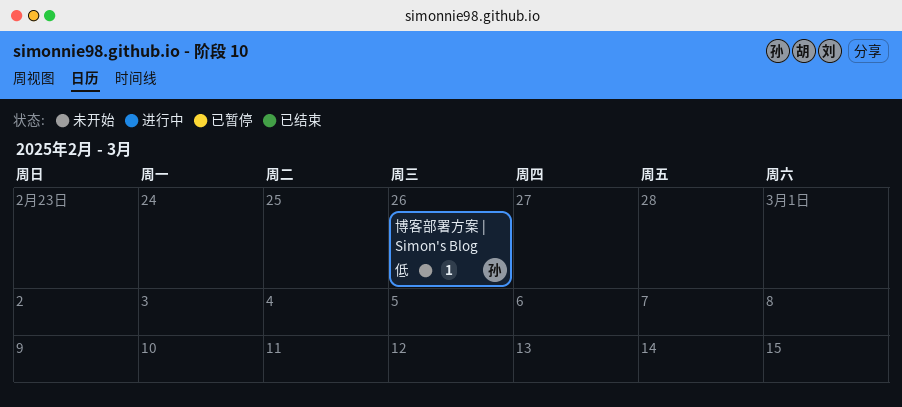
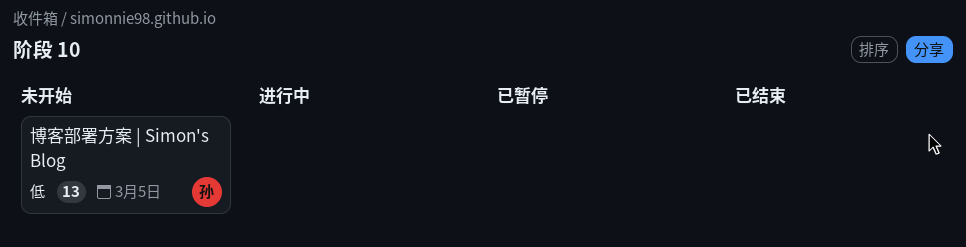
博客部署方案 | Simon's Blog, estimate: 1 -> 13
博客部署方案 | Simon's Blog, due: Feb 26 -> Mar 5

